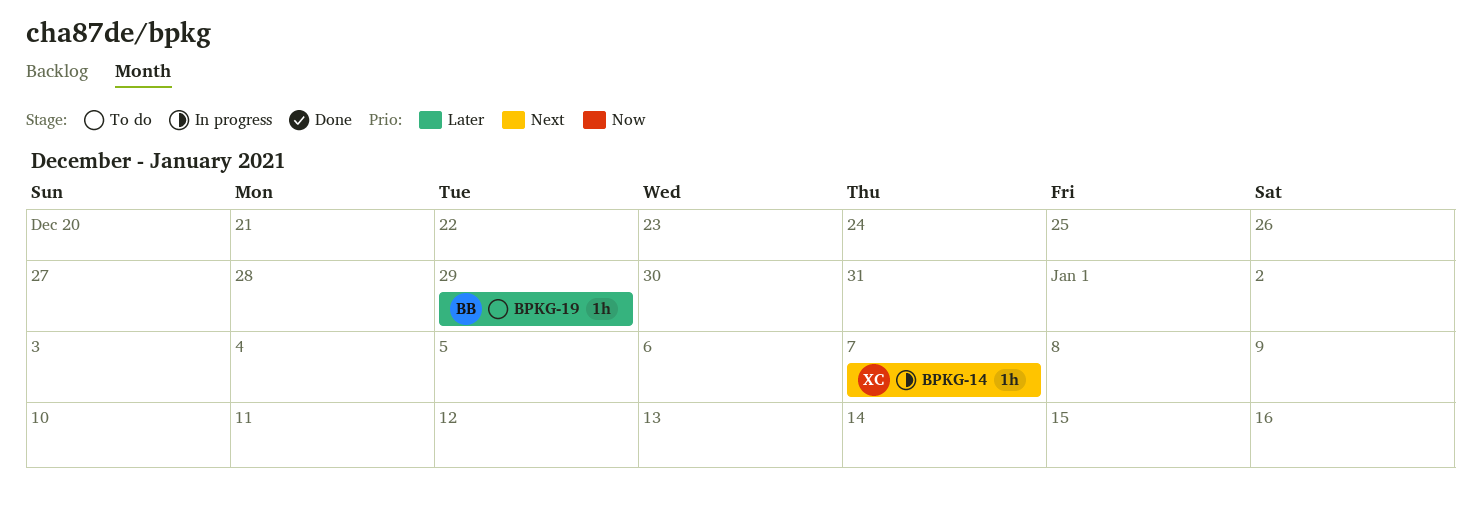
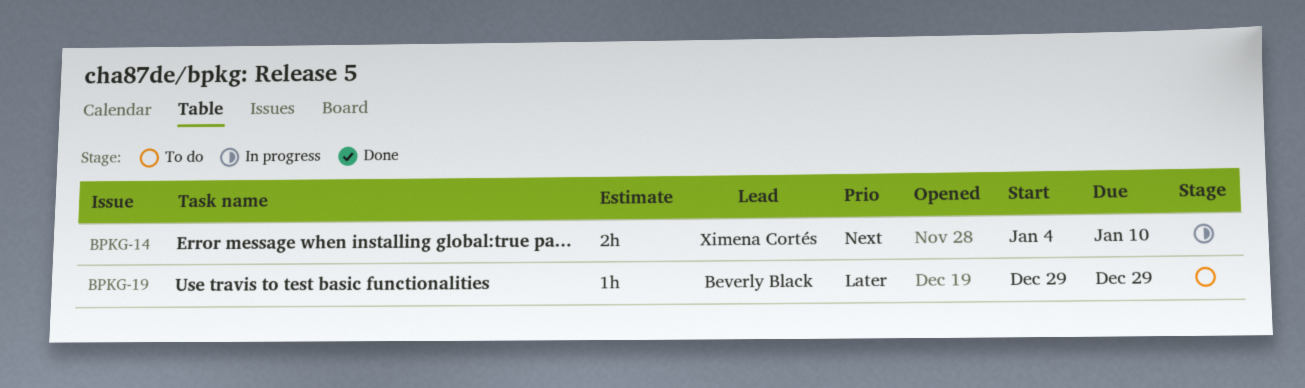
BPKG-14, estimate: 1h -> 2h
BPKG-14, start: Jan 7 -> Jan 4
BPKG-14, due: Jan 7 -> Jan 10

